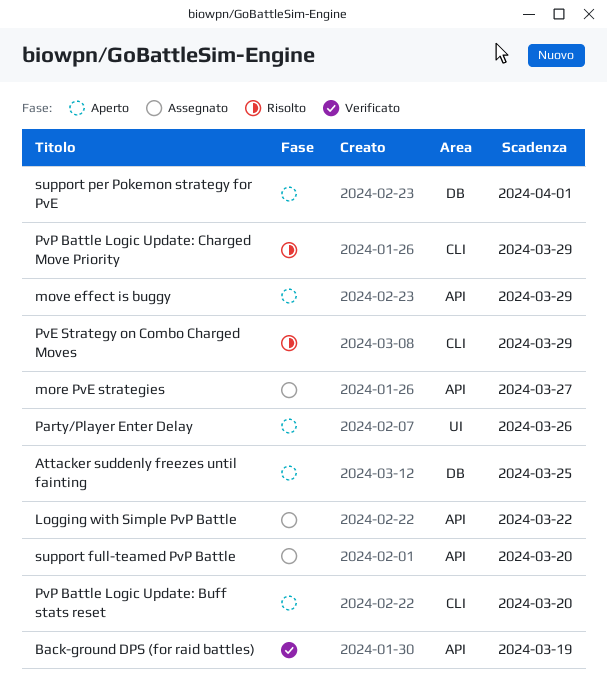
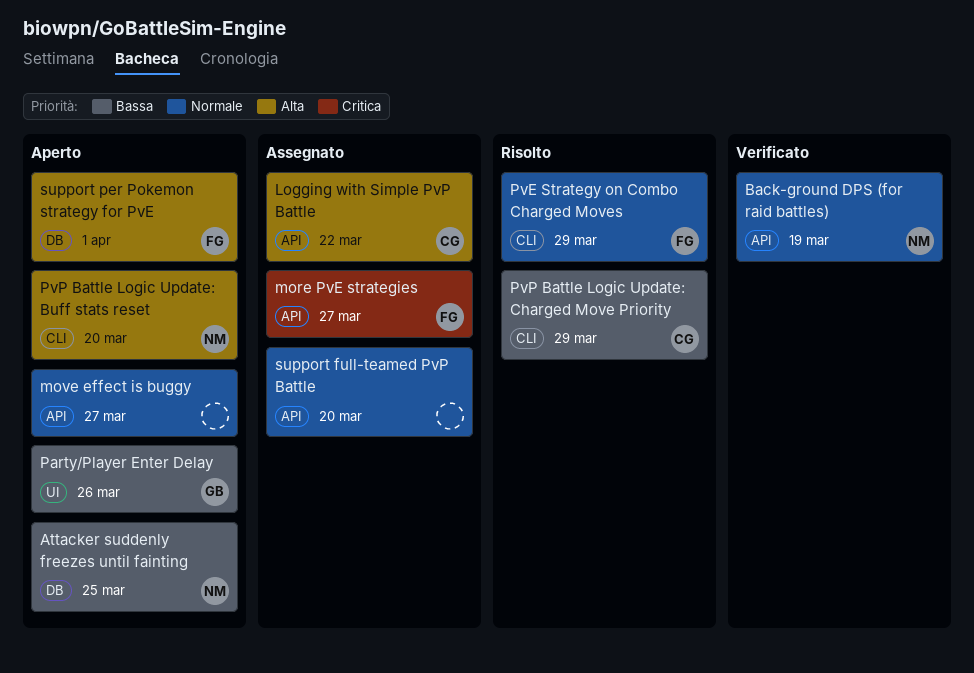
move effect is buggy, due: Mar 29 -> Mar 27

